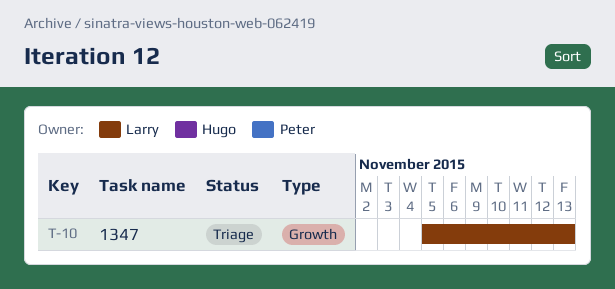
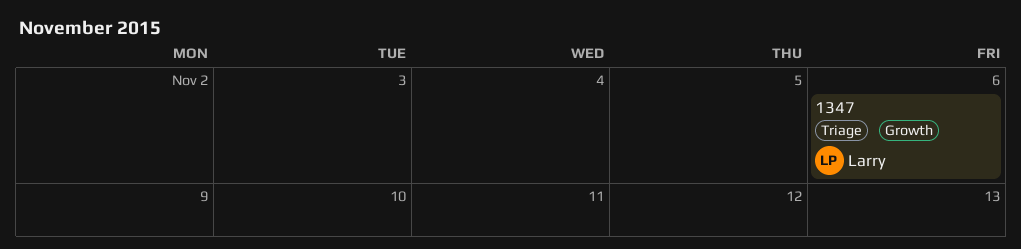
1347, due: Nov 13 -> Nov 6

